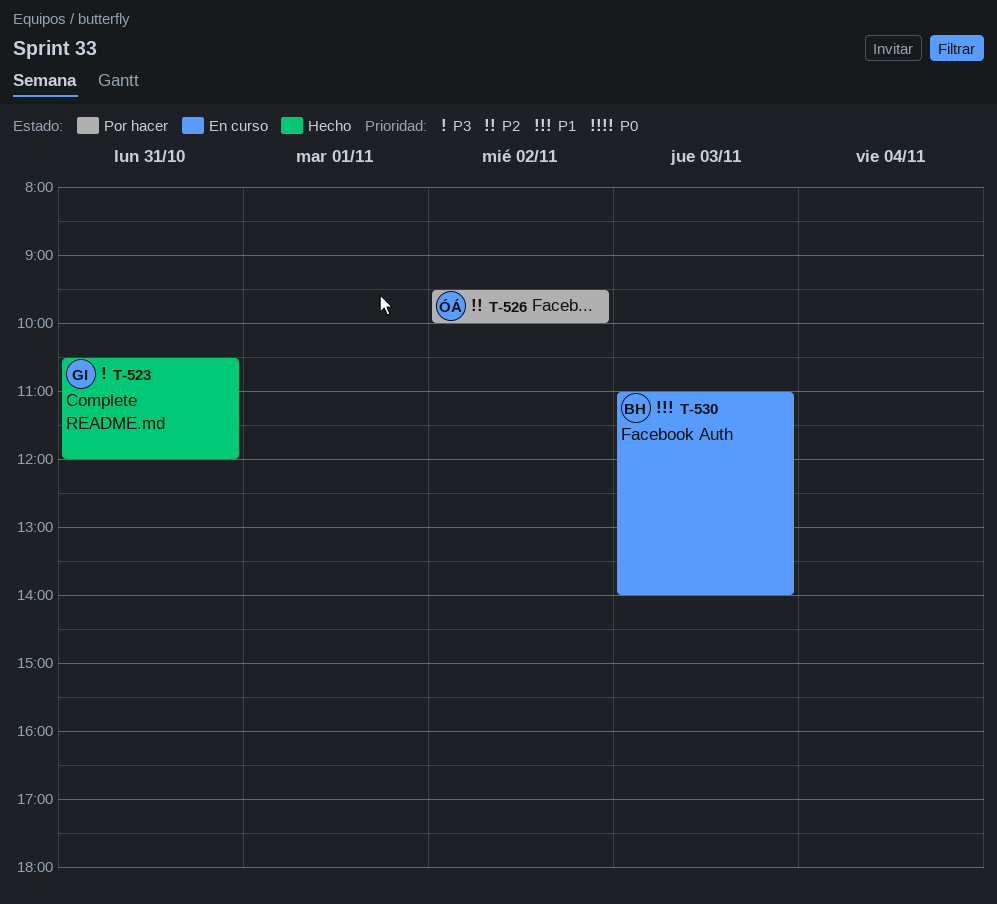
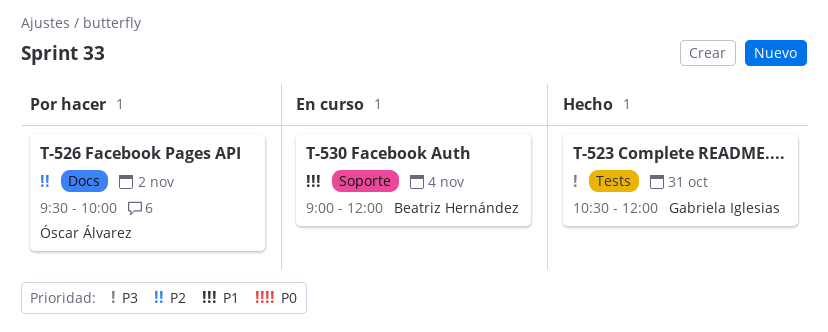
T-530, day: Nov 3 -> Nov 4
T-530, begins: 11:00 -> 09:00
T-530, ends: 14:00 -> 12:00

